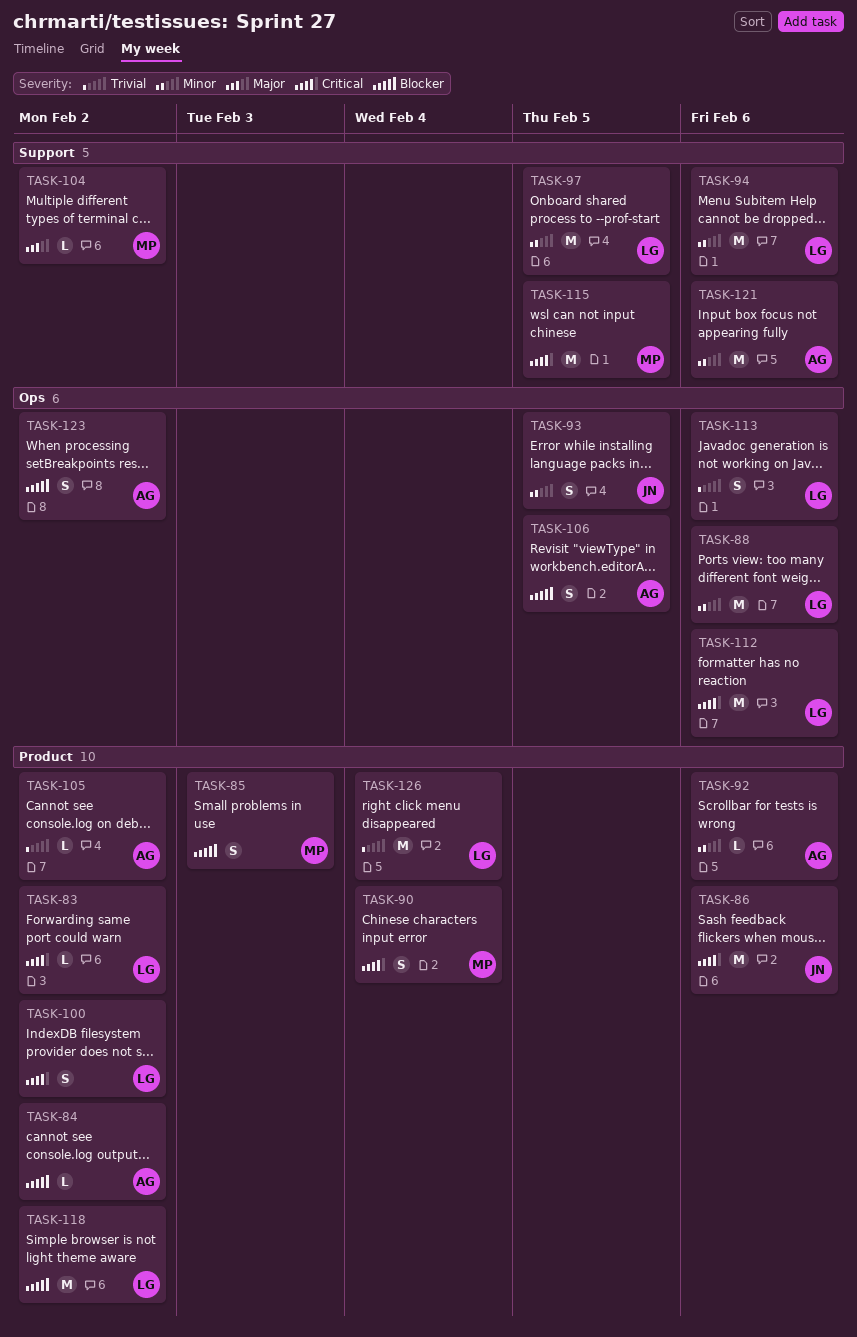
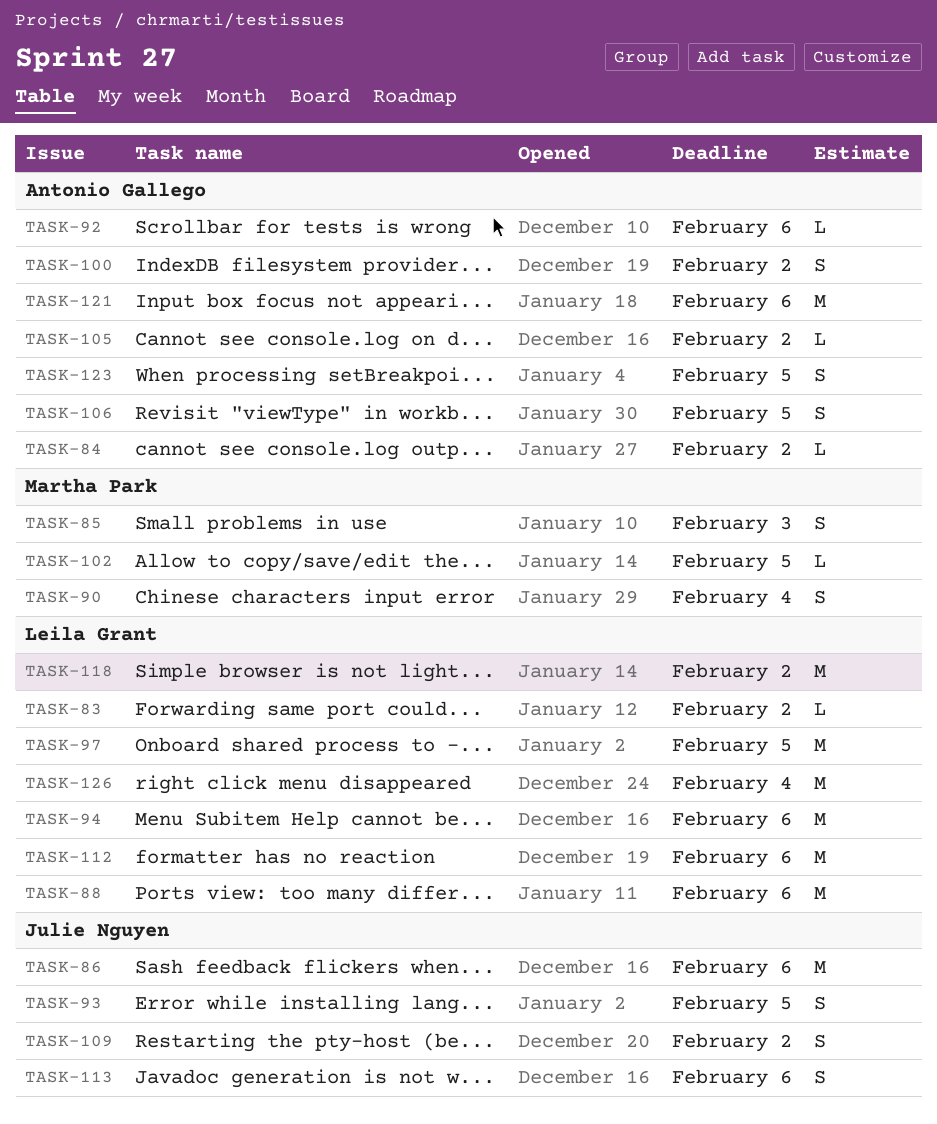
TASK-100, owner: Leila Grant -> Antonio Gallego
TASK-102: none -> present
TASK-104: present -> none
TASK-109: none -> present
TASK-113, owner: Leila Grant -> Julie Nguyen
TASK-115: present -> none
TASK-123, due: Feb 2 -> Feb 5

